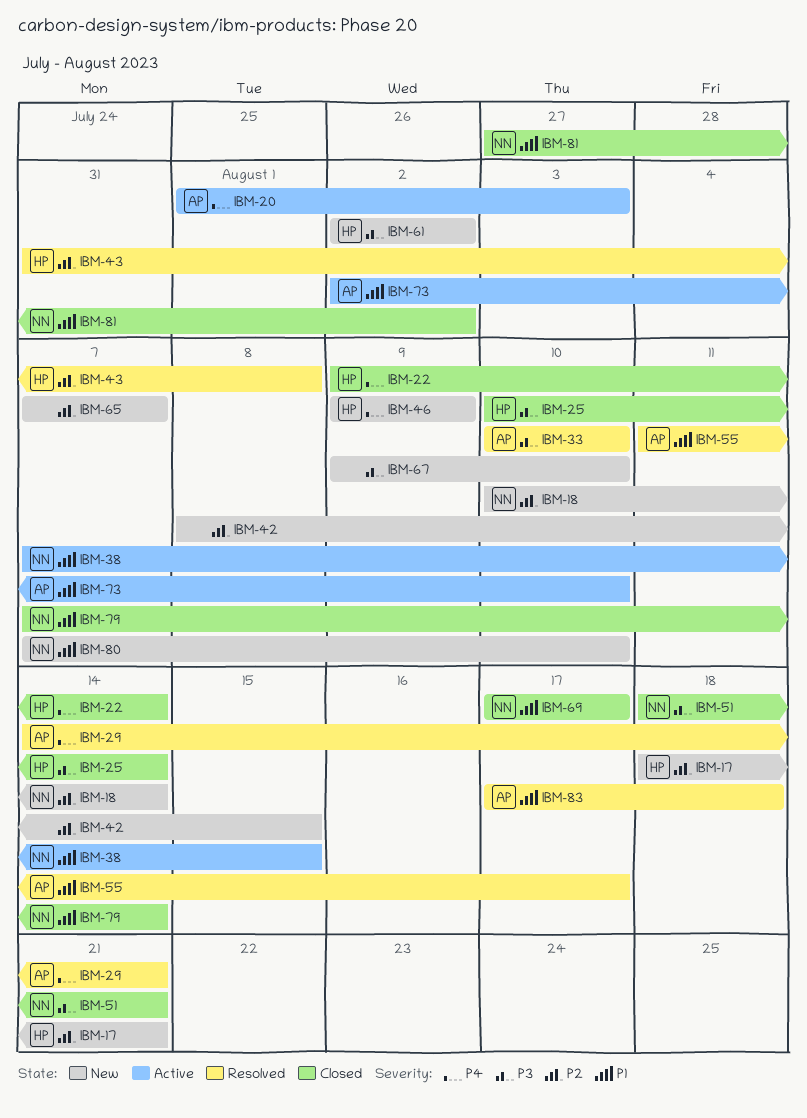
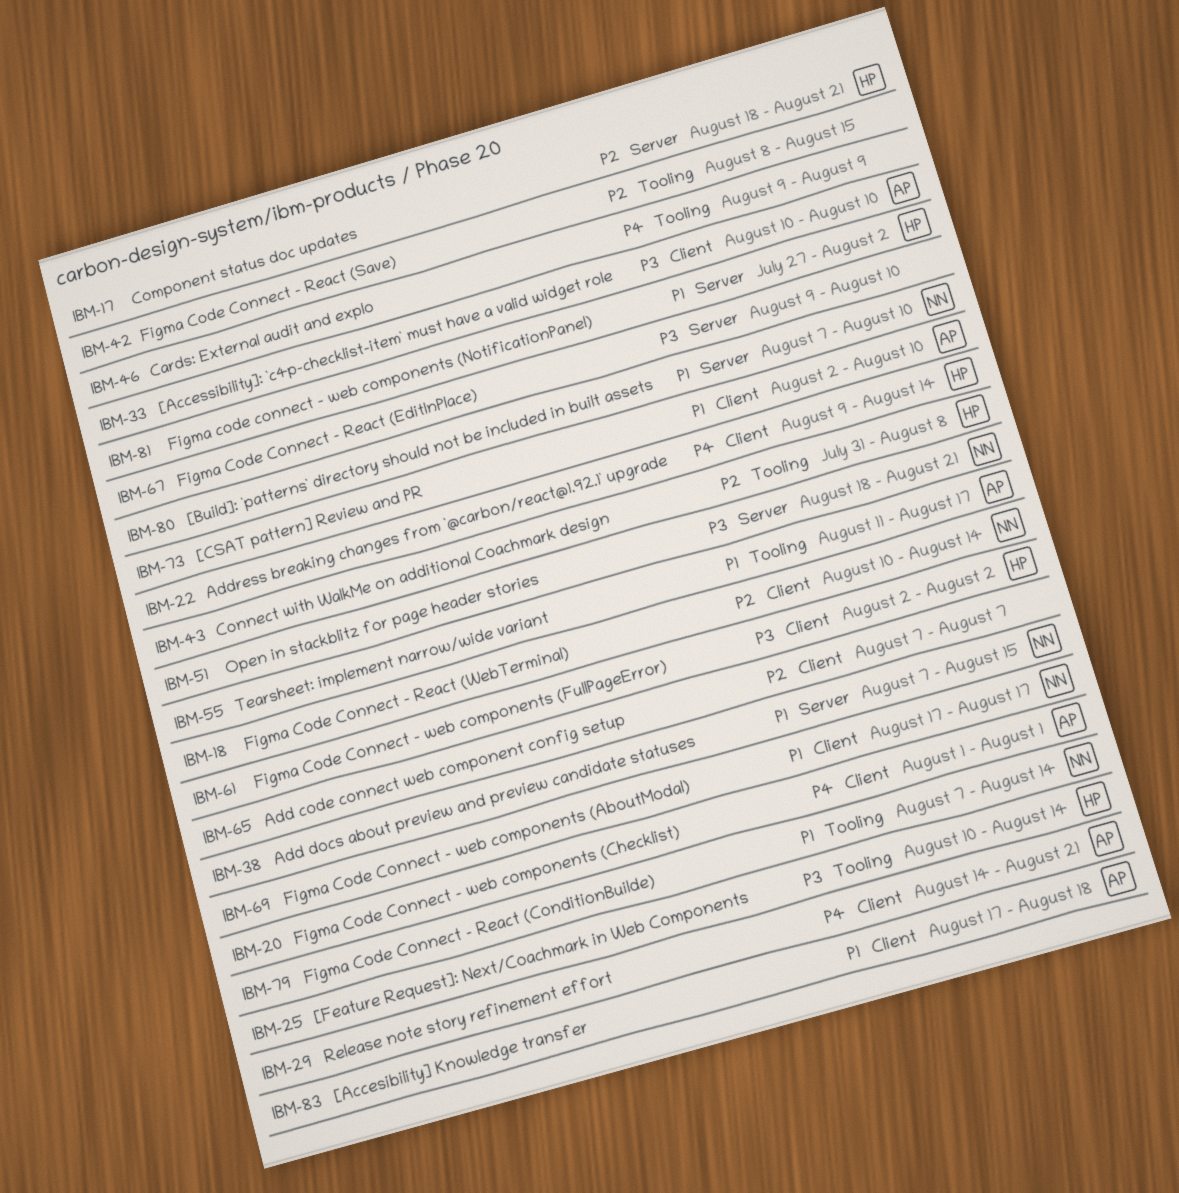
IBM-20, due: Aug 3 -> Aug 1
IBM-46, owner: HP -> none
IBM-81, owner: NN -> HP

